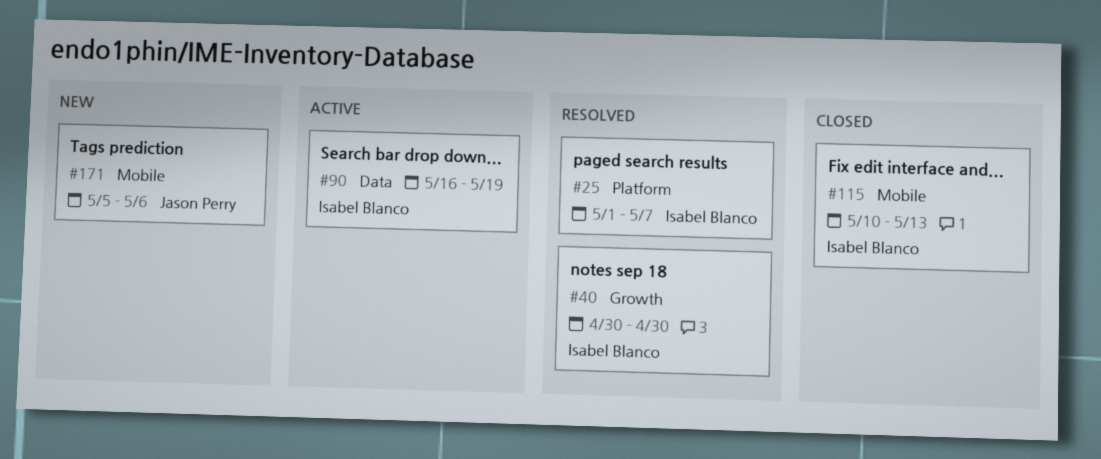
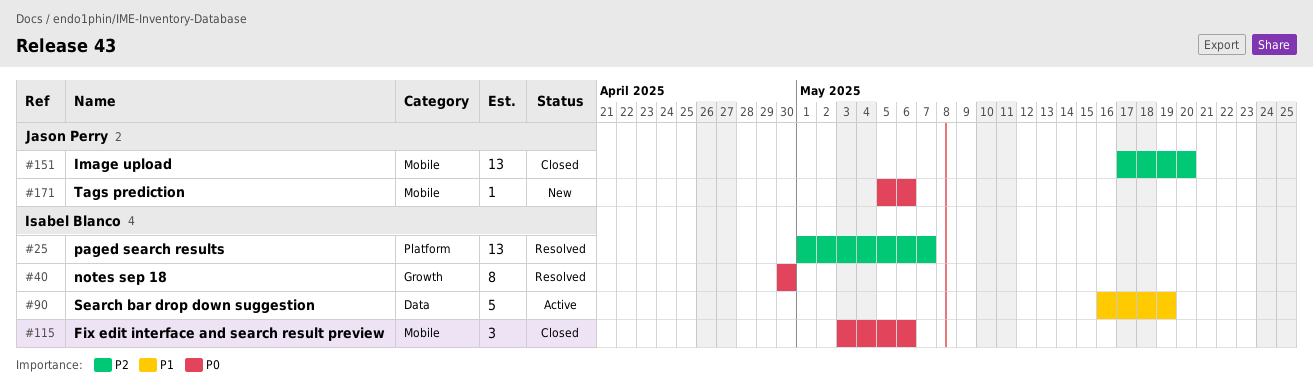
#115, start: May 10 -> May 3
#115, due: May 13 -> May 6
#151: none -> present

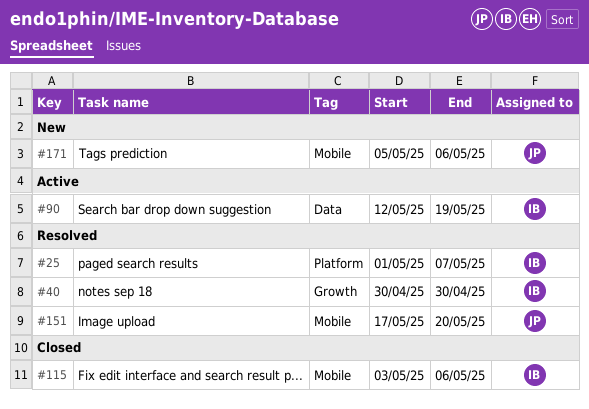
#90, start: May 16 -> May 12
#151, status: Closed -> Resolved

